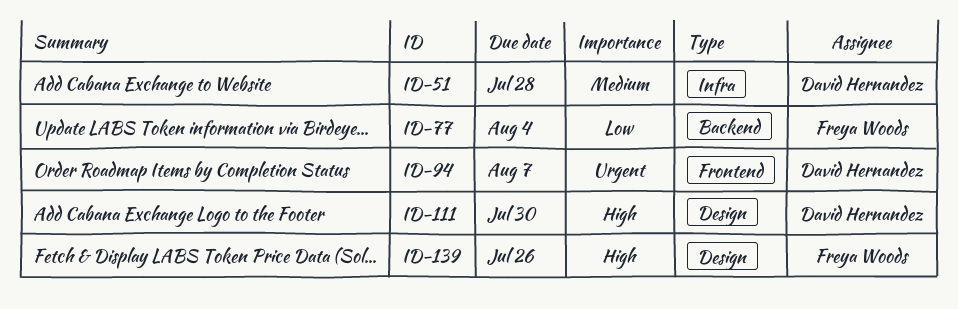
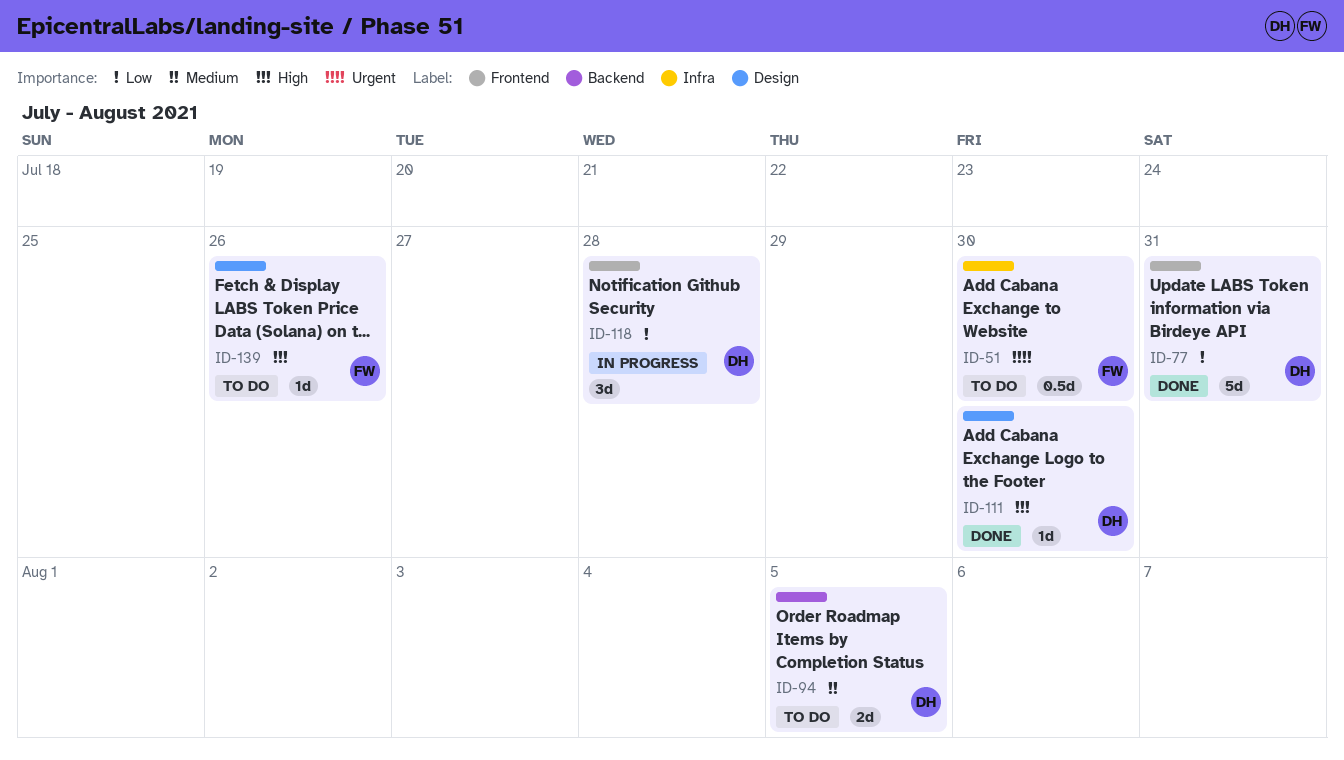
ID-51, owner: David Hernandez -> Freya Woods
ID-51, priority: Medium -> Urgent
ID-51, due: Jul 28 -> Jul 30
ID-77, owner: Freya Woods -> David Hernandez
ID-77, label: Backend -> Frontend
ID-77, due: Aug 4 -> Jul 31
ID-94, priority: Urgent -> Medium
ID-94, label: Frontend -> Backend
ID-94, due: Aug 7 -> Aug 5
ID-118: none -> present

